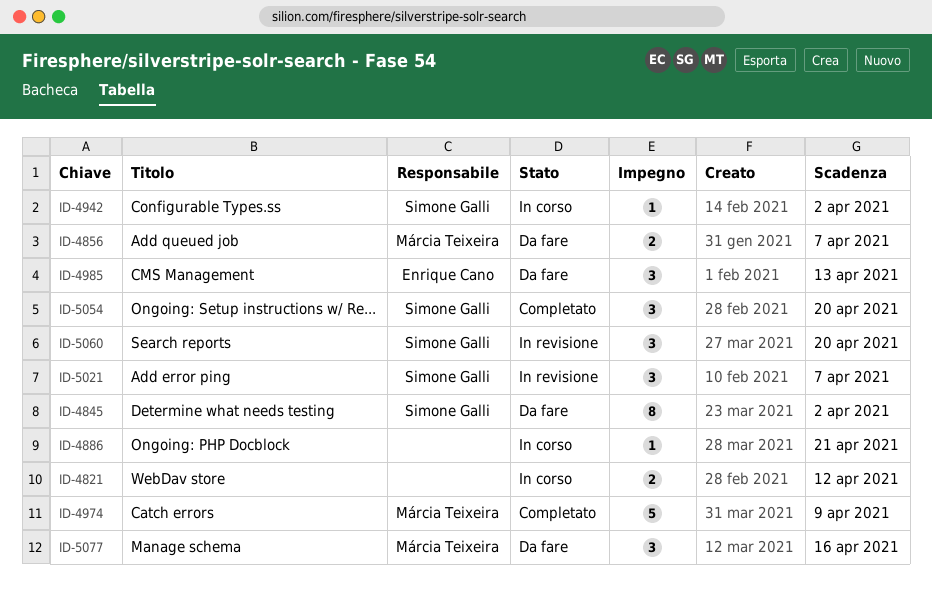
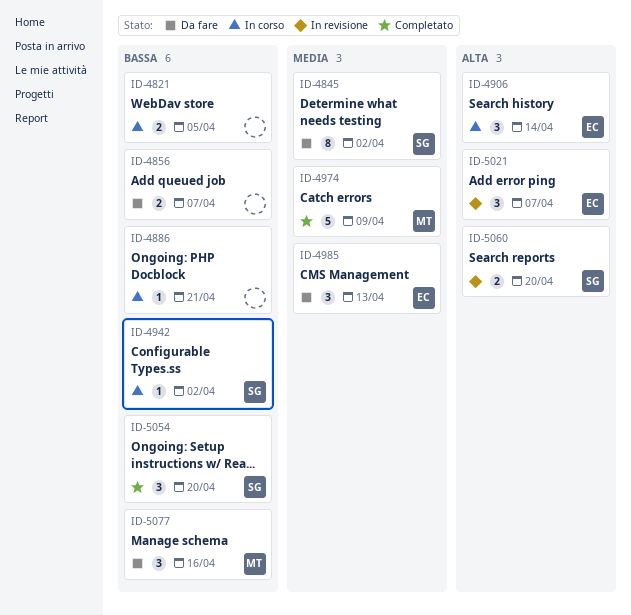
ID-4821, due: Apr 12 -> Apr 5
ID-4856, owner: Márcia Teixeira -> none
ID-4906: none -> present
ID-5021, owner: Simone Galli -> Enrique Cano
ID-5060, estimate: 3 -> 2

